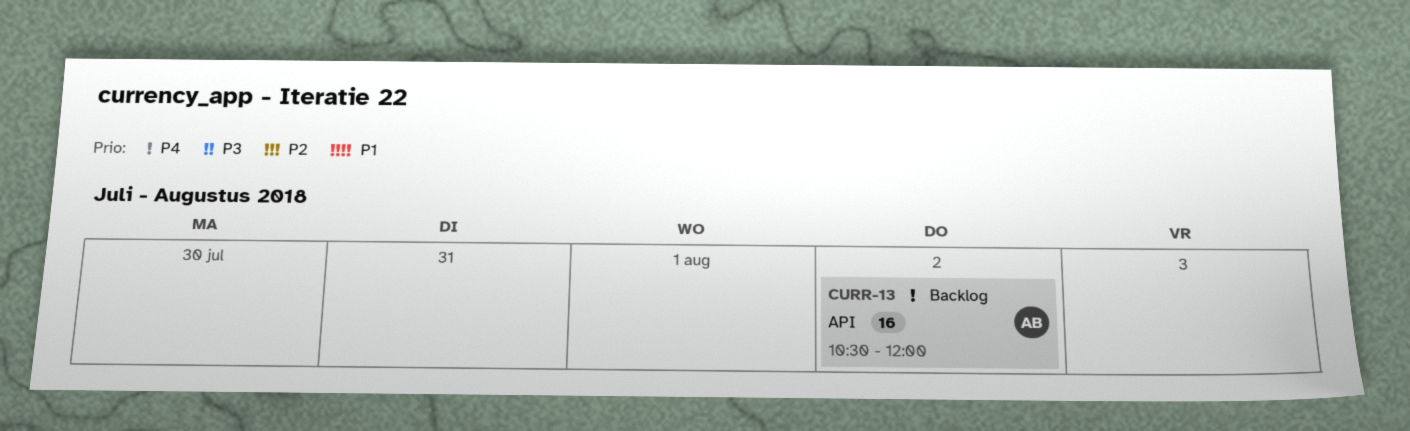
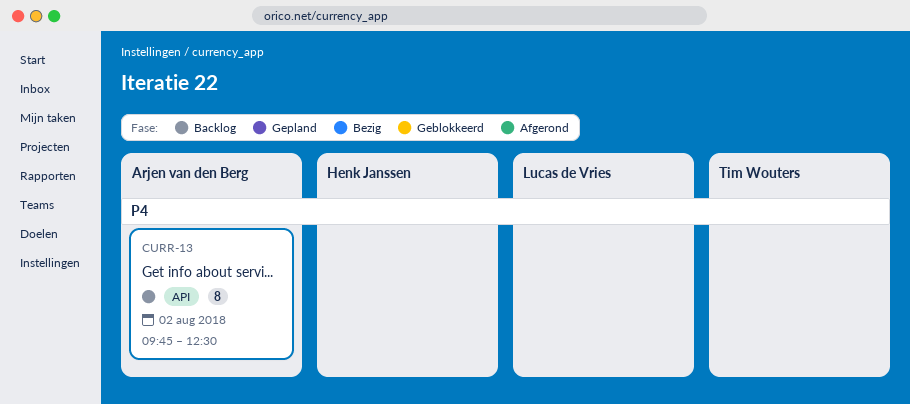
CURR-13, estimate: 16 -> 8
CURR-13, begins: 10:30 -> 09:45
CURR-13, ends: 12:00 -> 12:30

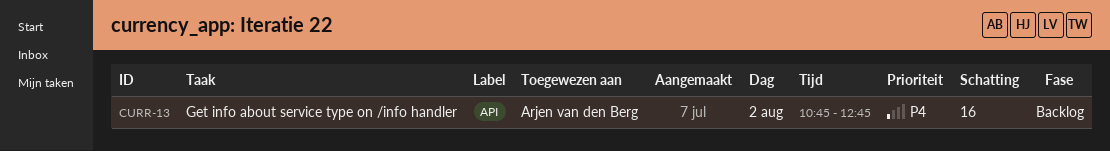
CURR-13, estimate: 8 -> 16
CURR-13, begins: 09:45 -> 10:45
CURR-13, ends: 12:30 -> 12:45

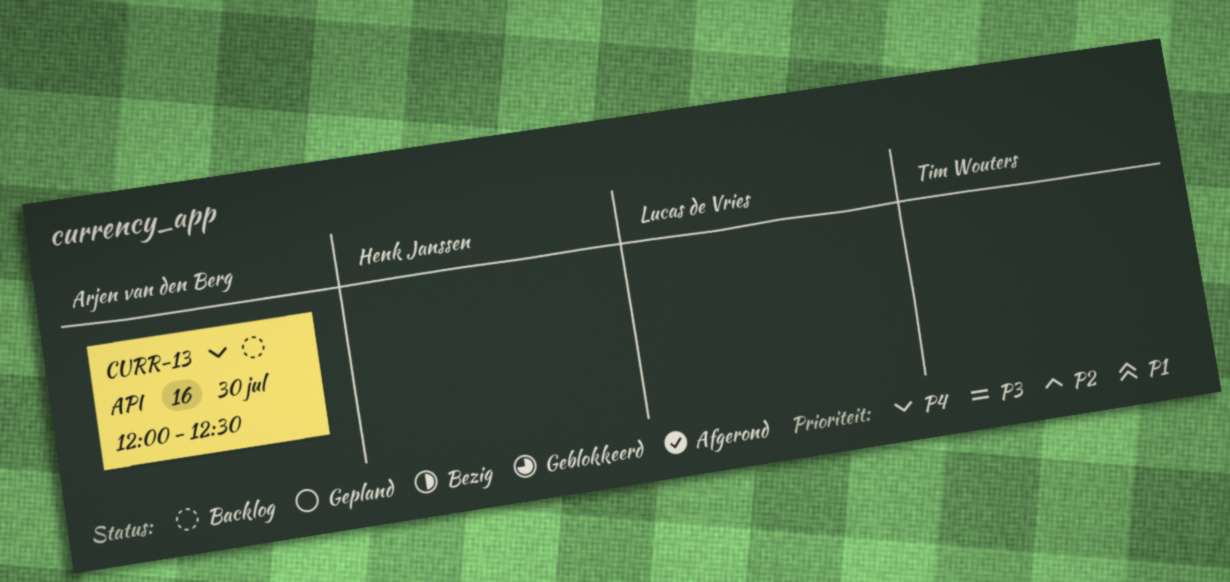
CURR-13, day: Aug 2 -> Jul 30
CURR-13, begins: 10:45 -> 12:00
CURR-13, ends: 12:45 -> 12:30

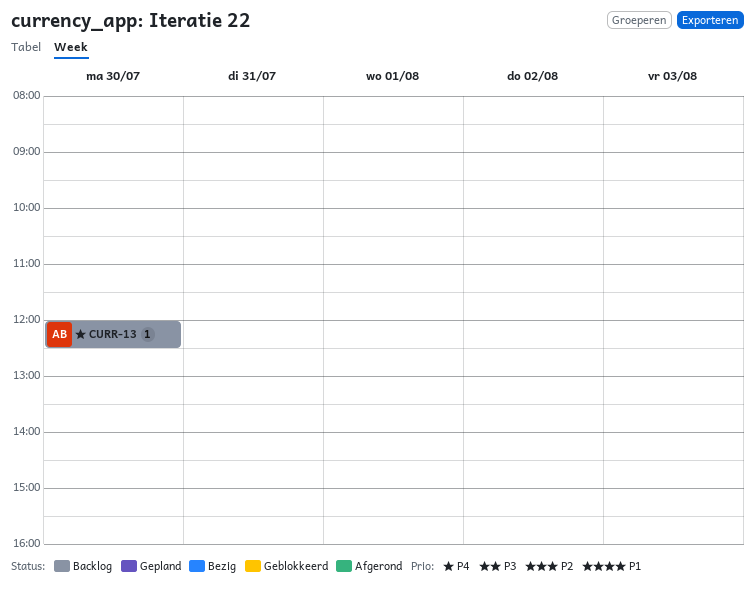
CURR-13, estimate: 16 -> 1

